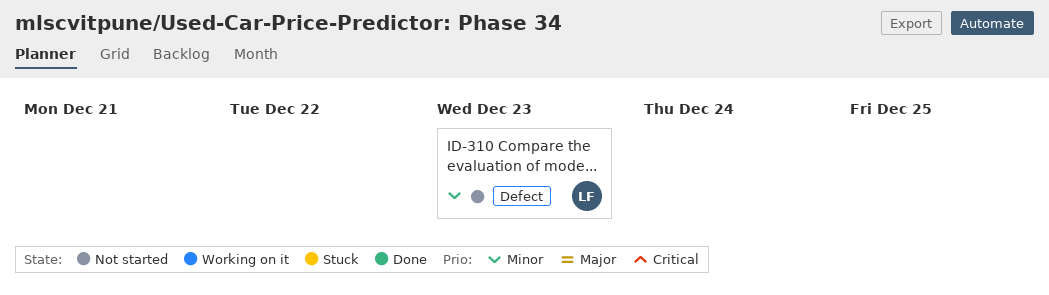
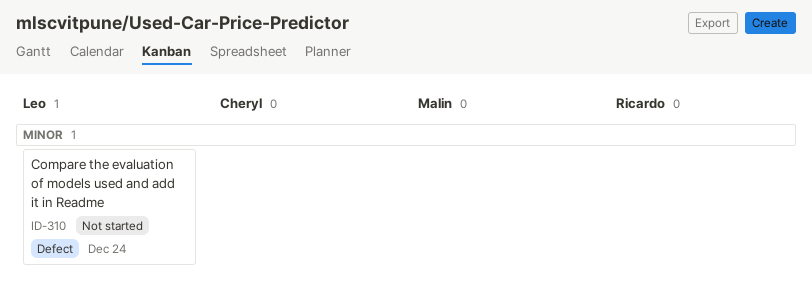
ID-310, due: Dec 23 -> Dec 24

